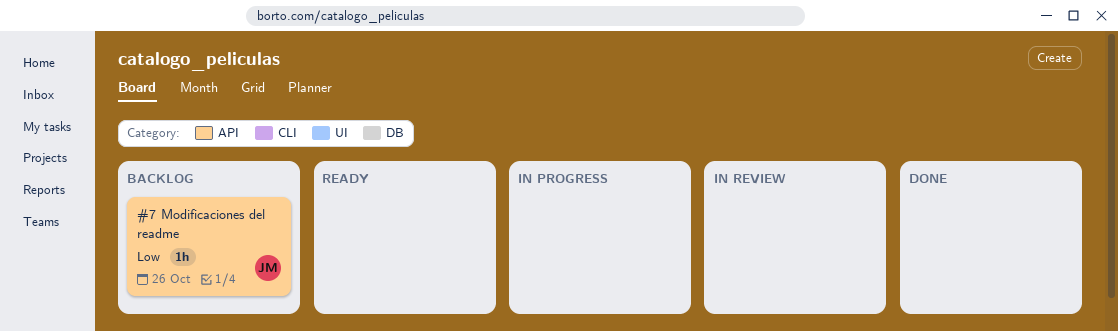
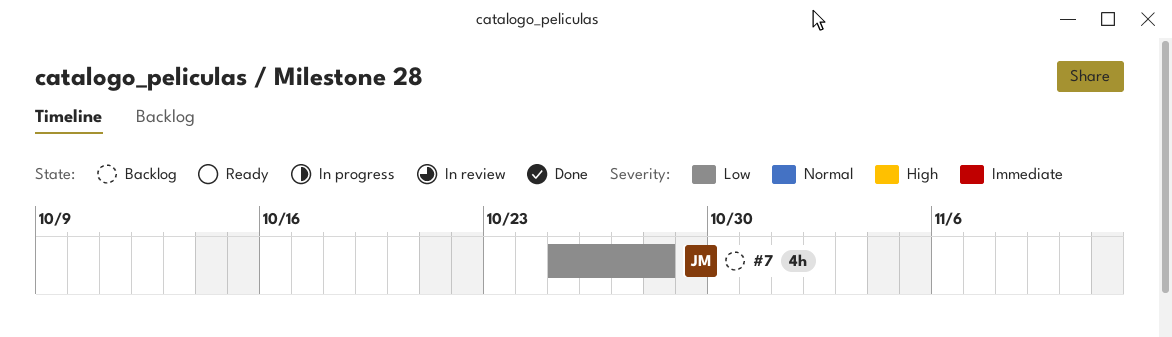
#7, estimate: 1h -> 4h
#7, due: Oct 26 -> Oct 28

